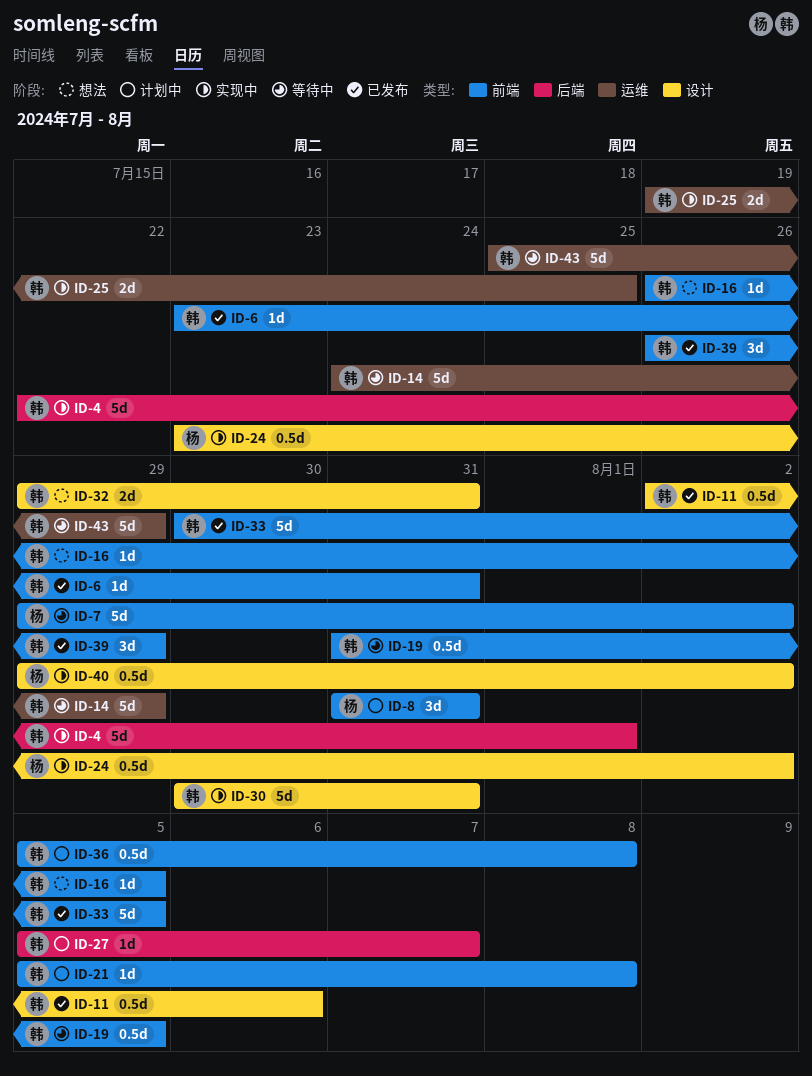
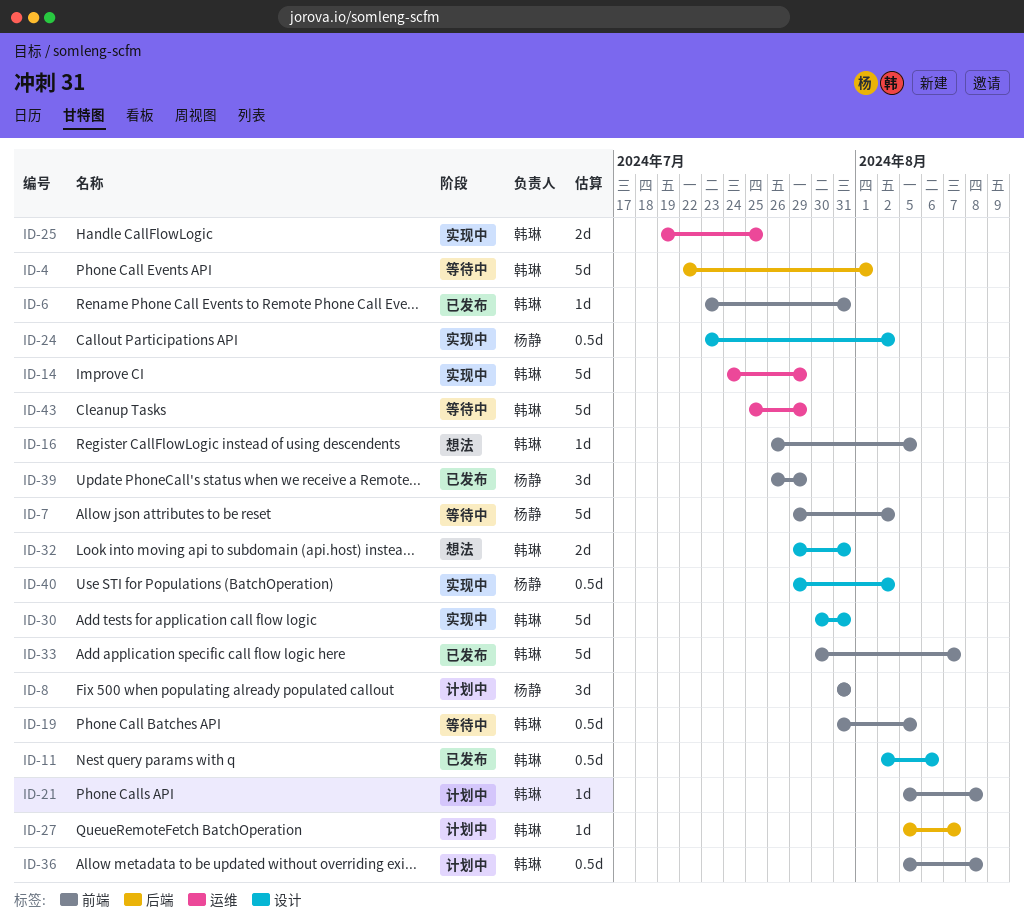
ID-4, status: 实现中 -> 等待中
ID-14, status: 等待中 -> 实现中
ID-33, due: Aug 5 -> Aug 7
ID-39, owner: 韩琳 -> 杨静

